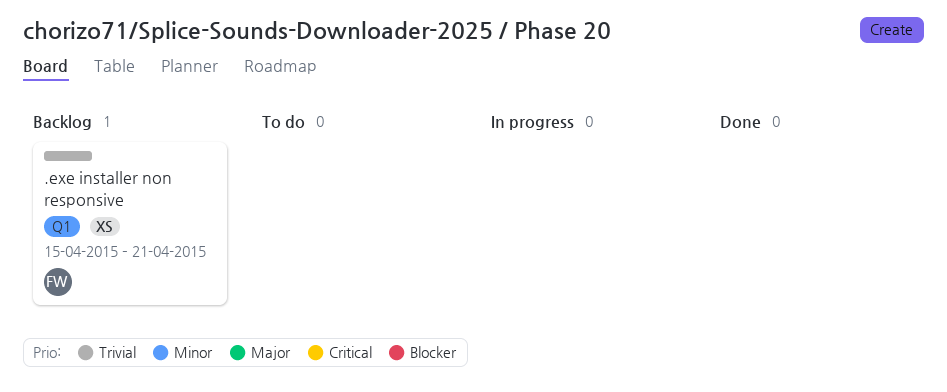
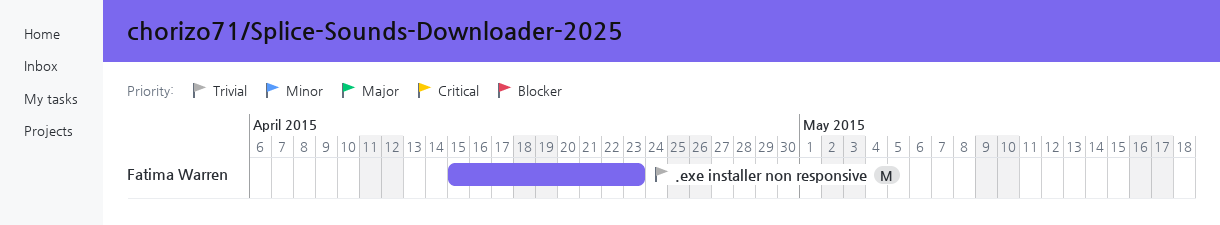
.exe installer non responsive, estimate: XS -> M
.exe installer non responsive, due: Apr 21 -> Apr 23

